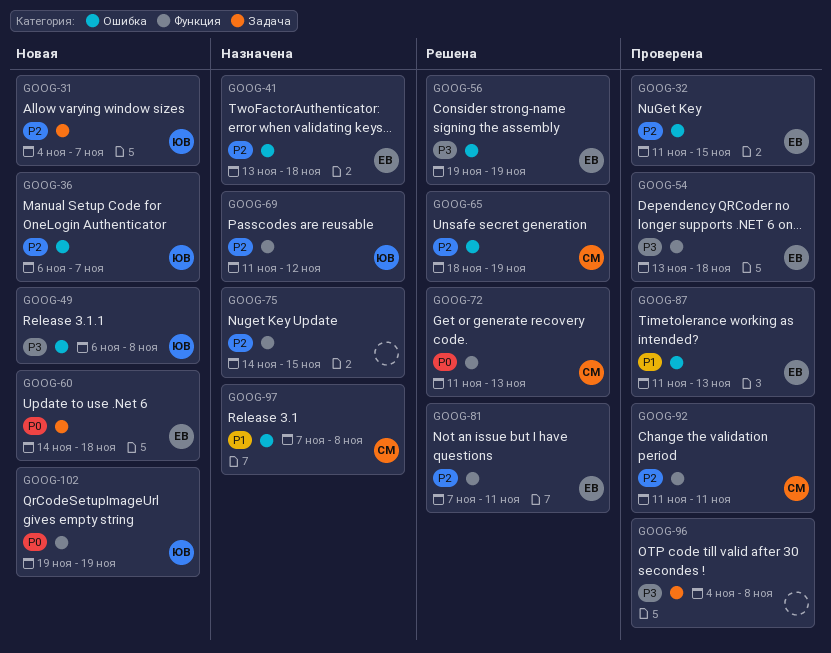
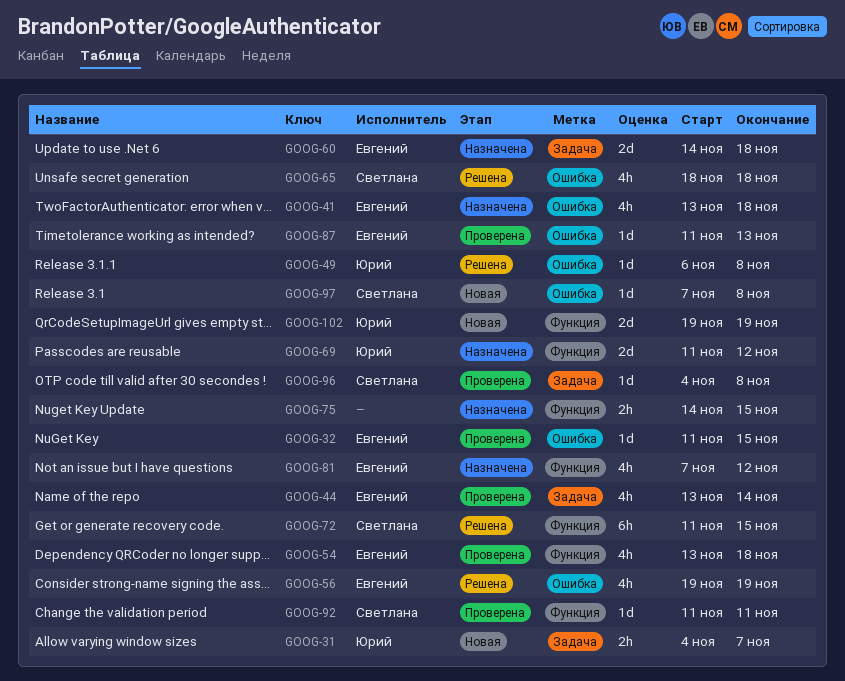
GOOG-36: present -> none
GOOG-44: none -> present
GOOG-49, status: Новая -> Решена
GOOG-60, status: Новая -> Назначена
GOOG-65, due: Nov 19 -> Nov 18
GOOG-72, due: Nov 13 -> Nov 15
GOOG-81, status: Решена -> Назначена
GOOG-81, due: Nov 11 -> Nov 12
GOOG-96, owner: none -> Светлана
GOOG-97, status: Назначена -> Новая

